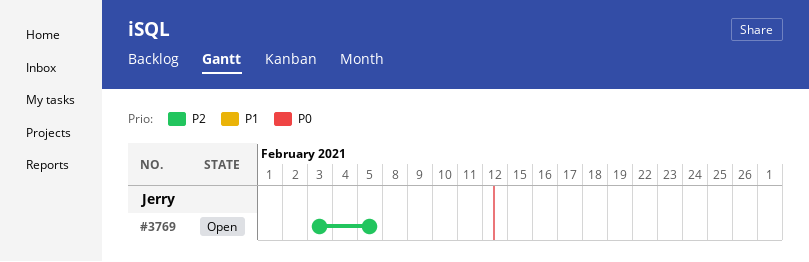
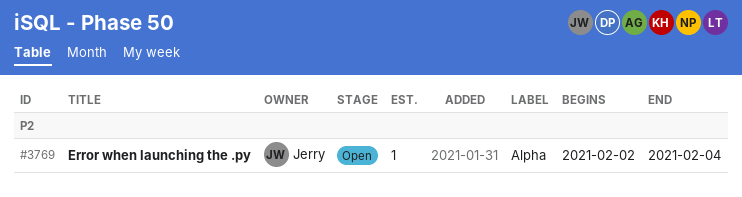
#3769, start: Feb 3 -> Feb 2
#3769, due: Feb 5 -> Feb 4

